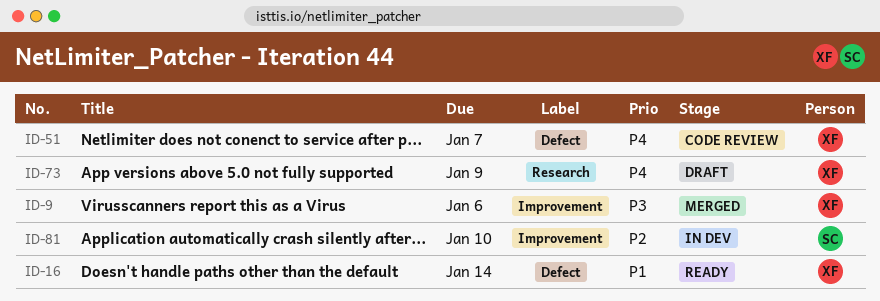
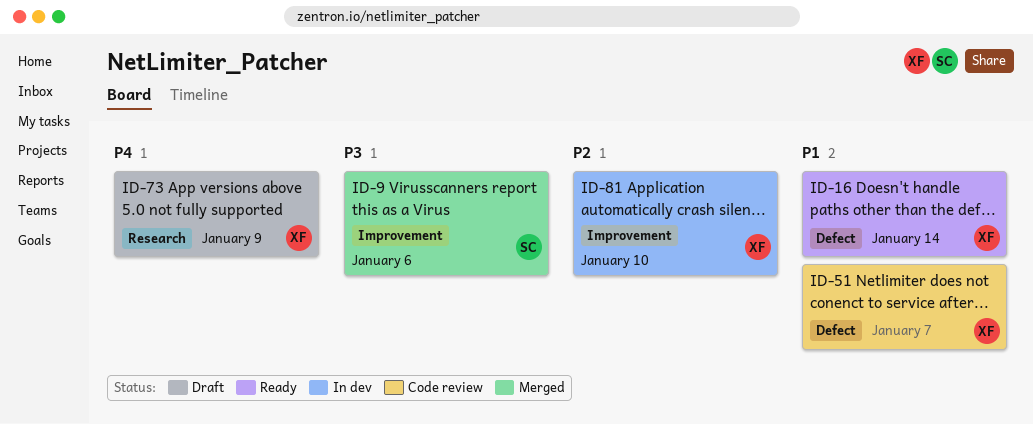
ID-9, owner: XF -> SC
ID-51, priority: P4 -> P1
ID-81, owner: SC -> XF

